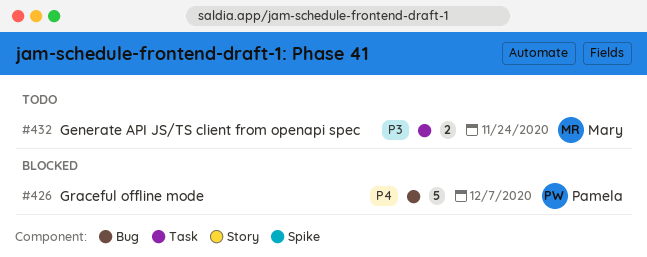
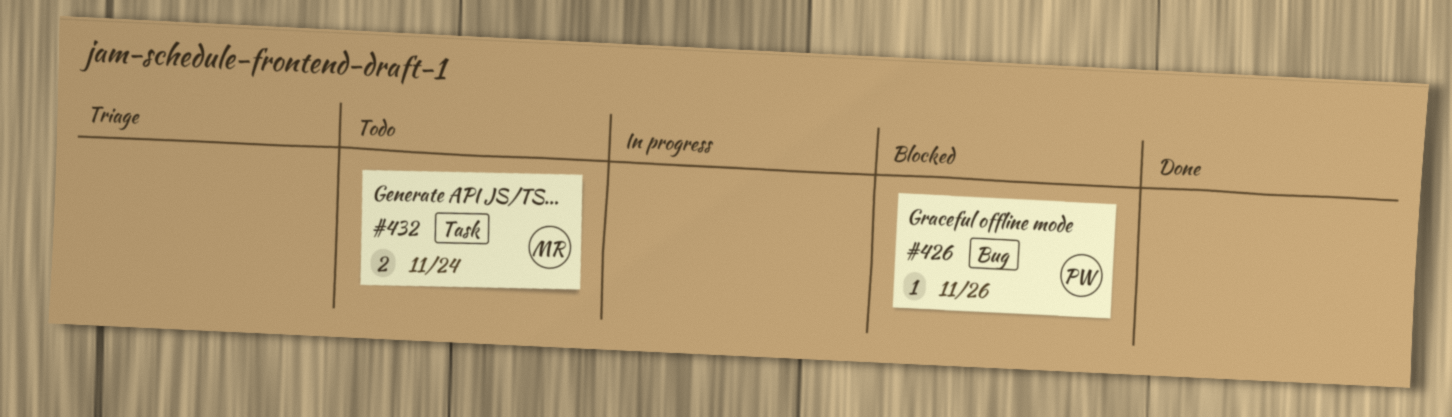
#426, estimate: 5 -> 1
#426, due: Dec 7 -> Nov 26

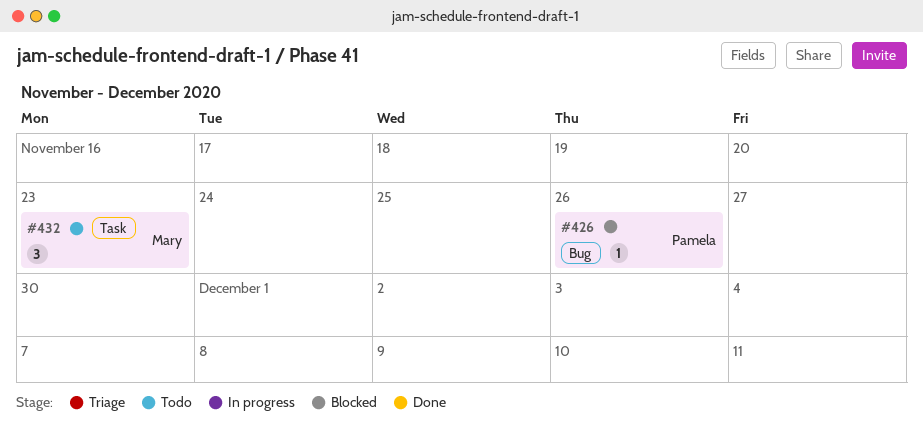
#432, estimate: 2 -> 3
#432, due: Nov 24 -> Nov 23

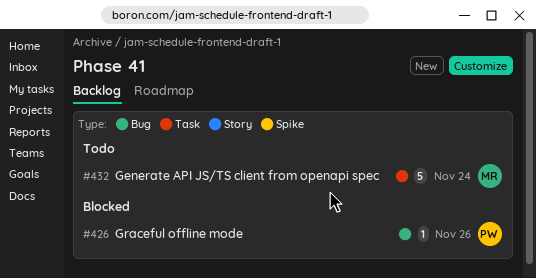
#432, estimate: 3 -> 5
#432, due: Nov 23 -> Nov 24

